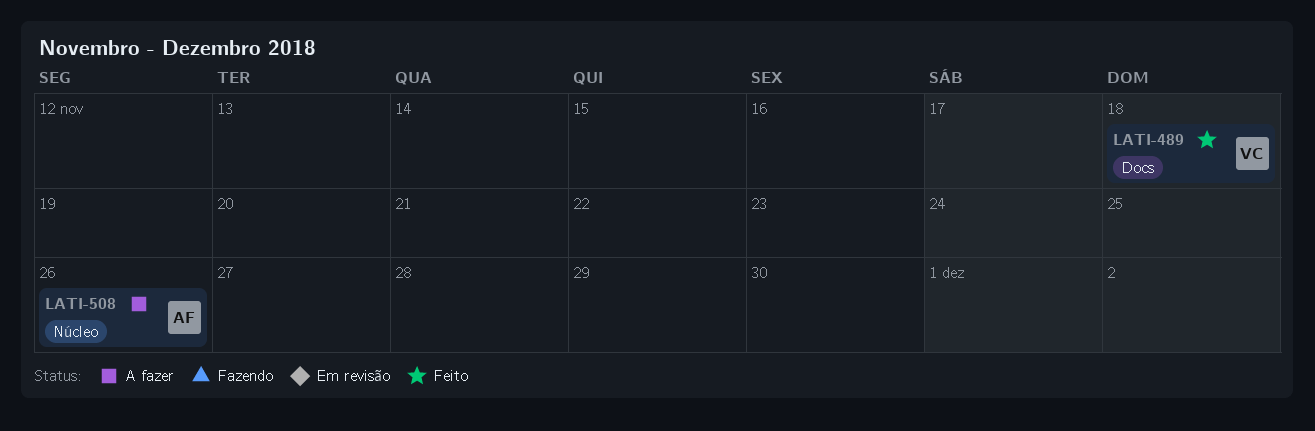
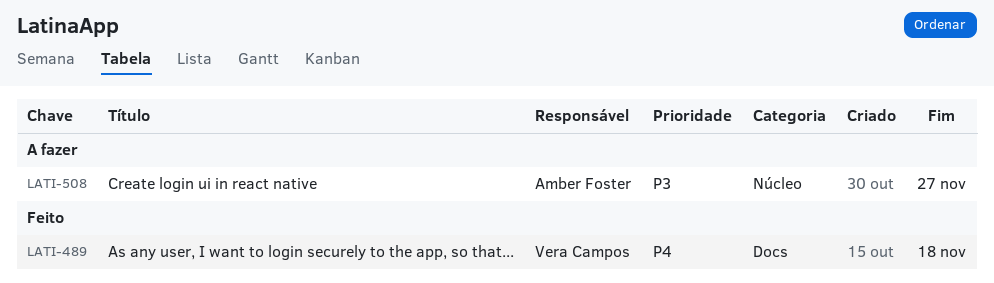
LATI-508, due: Nov 26 -> Nov 27

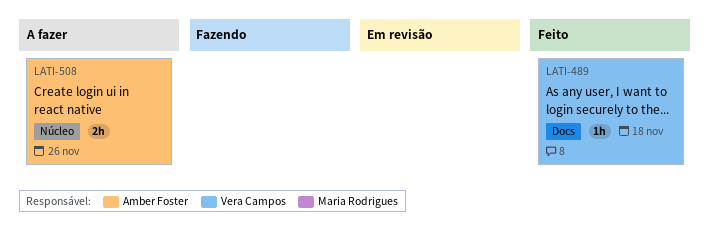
LATI-508, due: Nov 27 -> Nov 26

